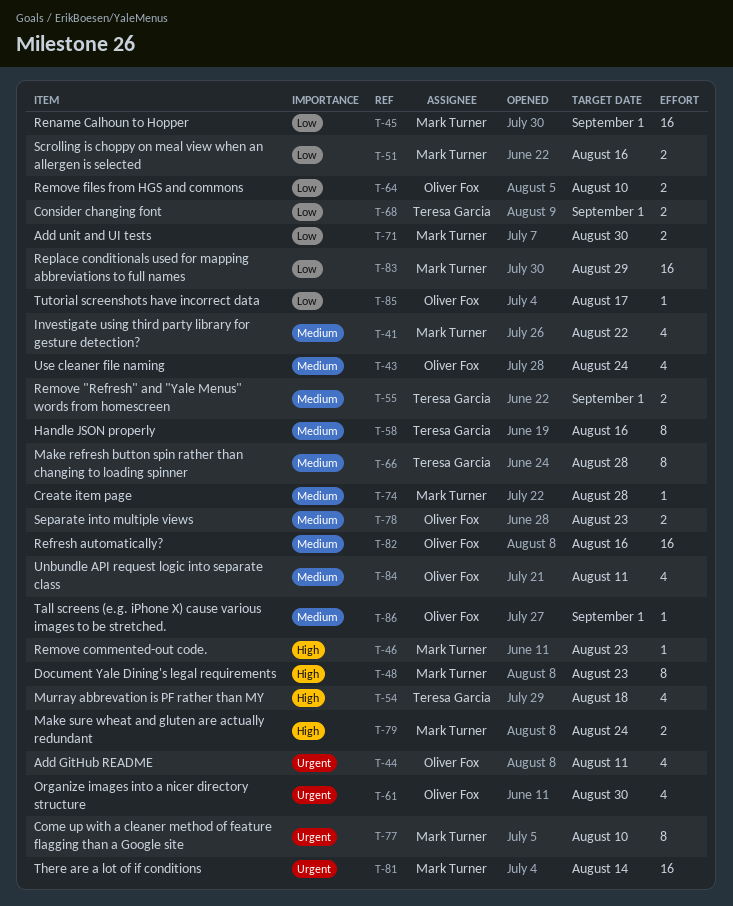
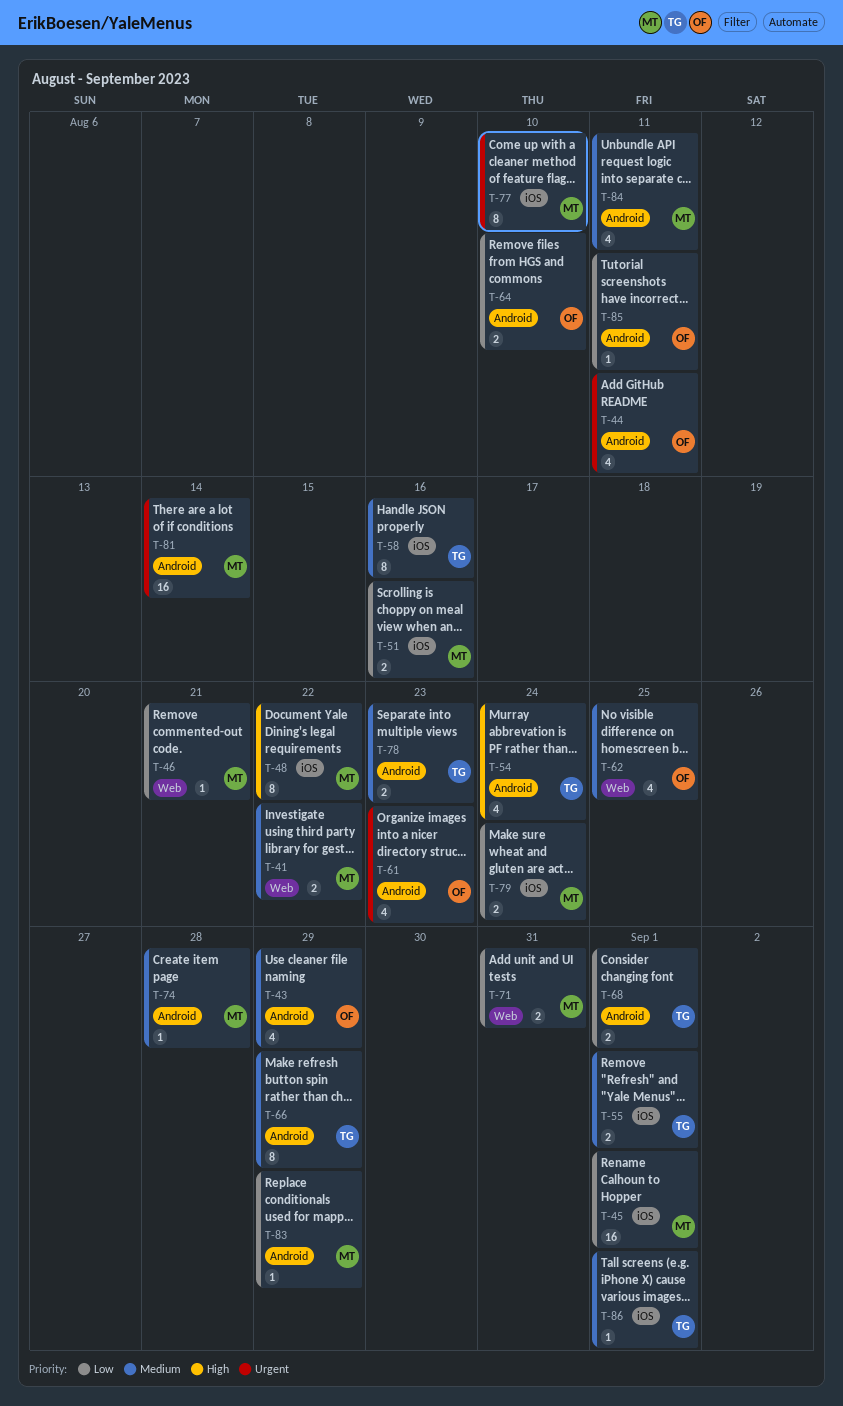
T-41, estimate: 4 -> 2
T-43, due: Aug 24 -> Aug 29
T-46, priority: High -> Low
T-46, due: Aug 23 -> Aug 21
T-48, due: Aug 23 -> Aug 22
T-54, due: Aug 18 -> Aug 24
T-61, due: Aug 30 -> Aug 23
T-62: none -> present
T-66, due: Aug 28 -> Aug 29
T-71, due: Aug 30 -> Aug 31
T-78, owner: Oliver Fox -> Teresa Garcia
T-79, priority: High -> Low
T-82: present -> none
T-83, estimate: 16 -> 1
T-84, owner: Oliver Fox -> Mark Turner
T-85, due: Aug 17 -> Aug 11
T-86, owner: Oliver Fox -> Teresa Garcia

